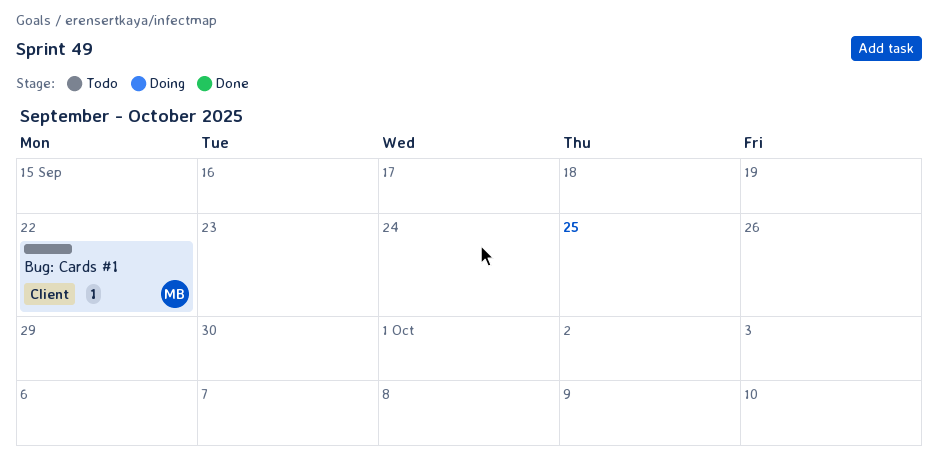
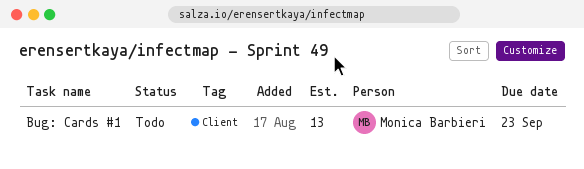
Bug: Cards #1, estimate: 1 -> 13
Bug: Cards #1, due: Sep 22 -> Sep 23

